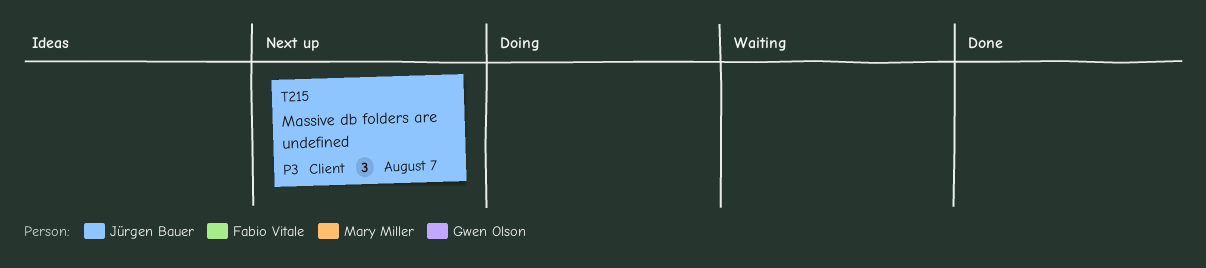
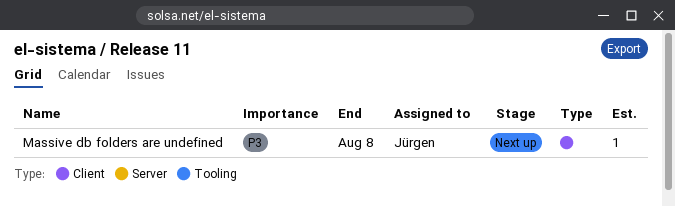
Massive db folders are undefined, estimate: 3 -> 1
Massive db folders are undefined, due: Aug 7 -> Aug 8

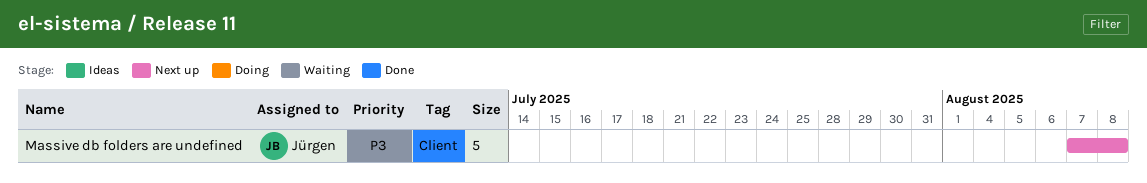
Massive db folders are undefined, estimate: 1 -> 5

